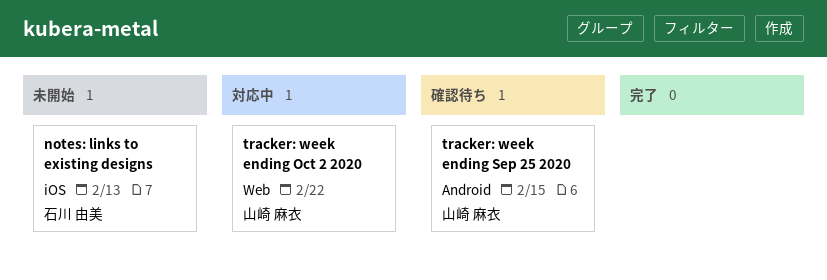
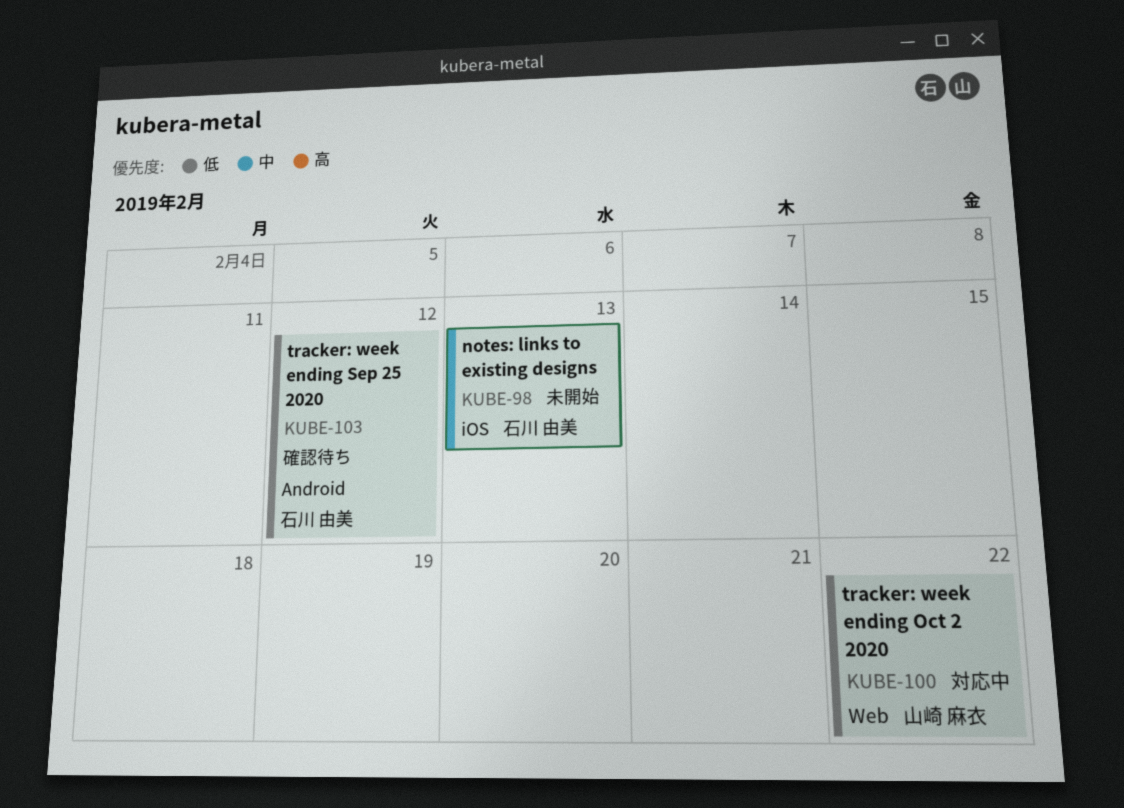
tracker: week ending Sep 25 2020, owner: 山崎 麻衣 -> 石川 由美
tracker: week ending Sep 25 2020, due: Feb 15 -> Feb 12

